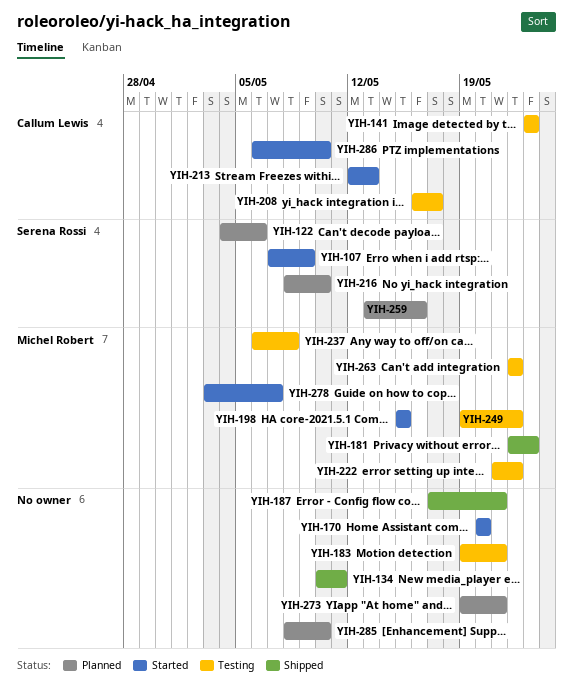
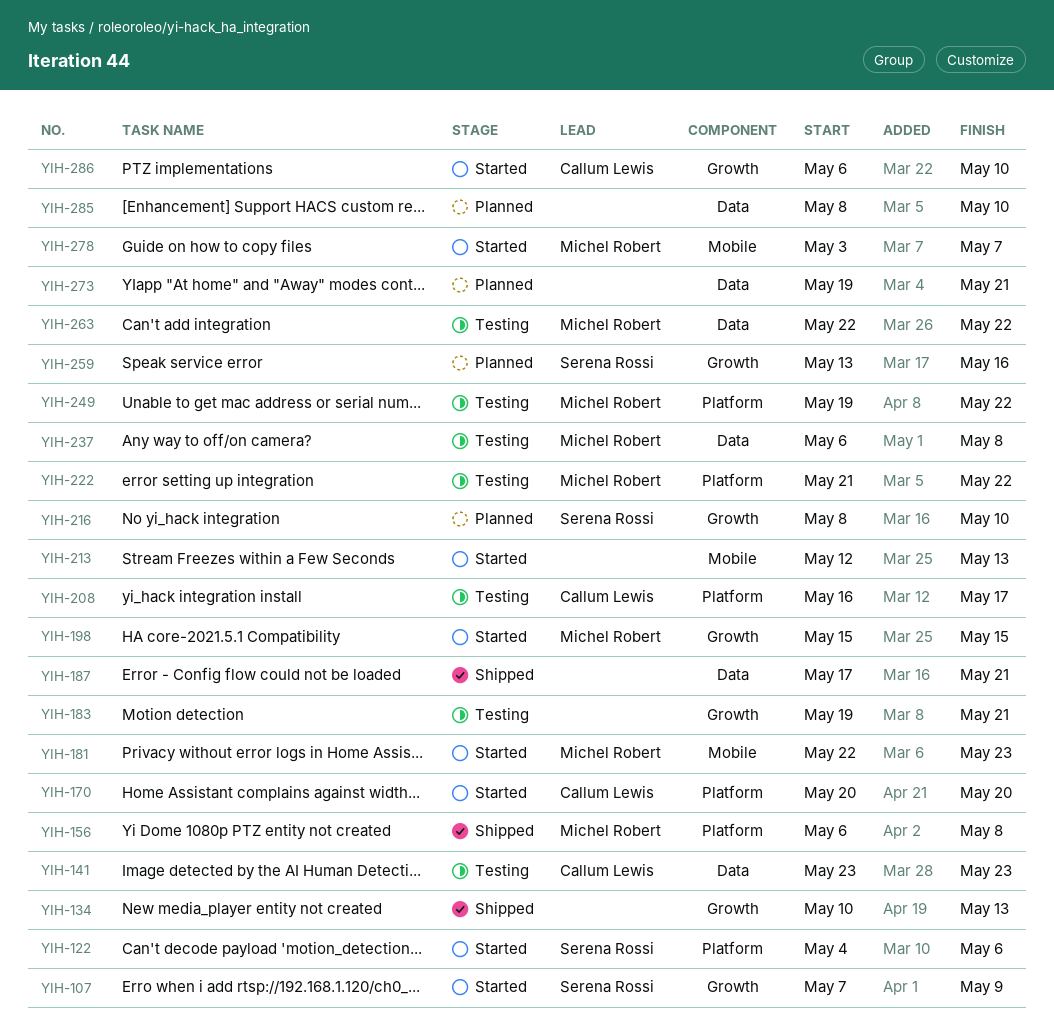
YIH-122, status: Planned -> Started
YIH-134, due: May 11 -> May 13
YIH-156: none -> present
YIH-170, owner: none -> Callum Lewis
YIH-181, status: Shipped -> Started
YIH-213, owner: Callum Lewis -> none

